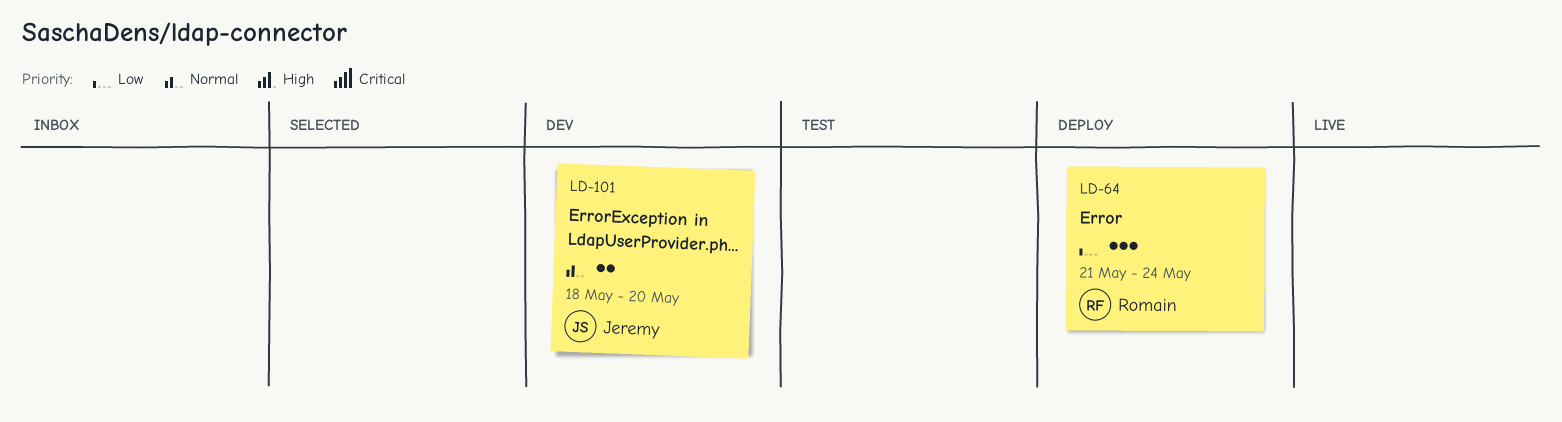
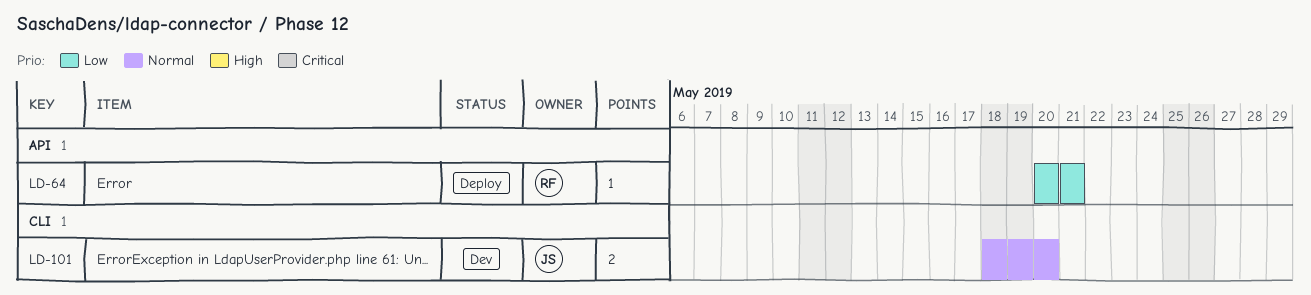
LD-64, estimate: 3 -> 1
LD-64, start: May 21 -> May 20
LD-64, due: May 24 -> May 21

